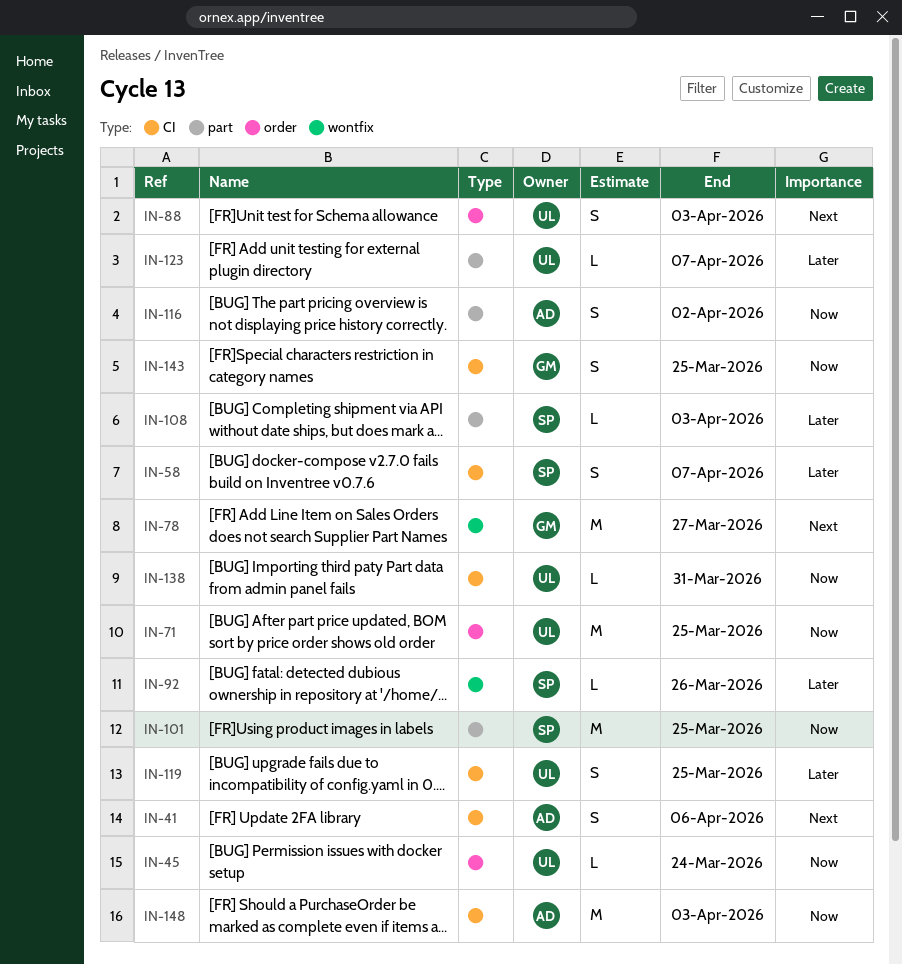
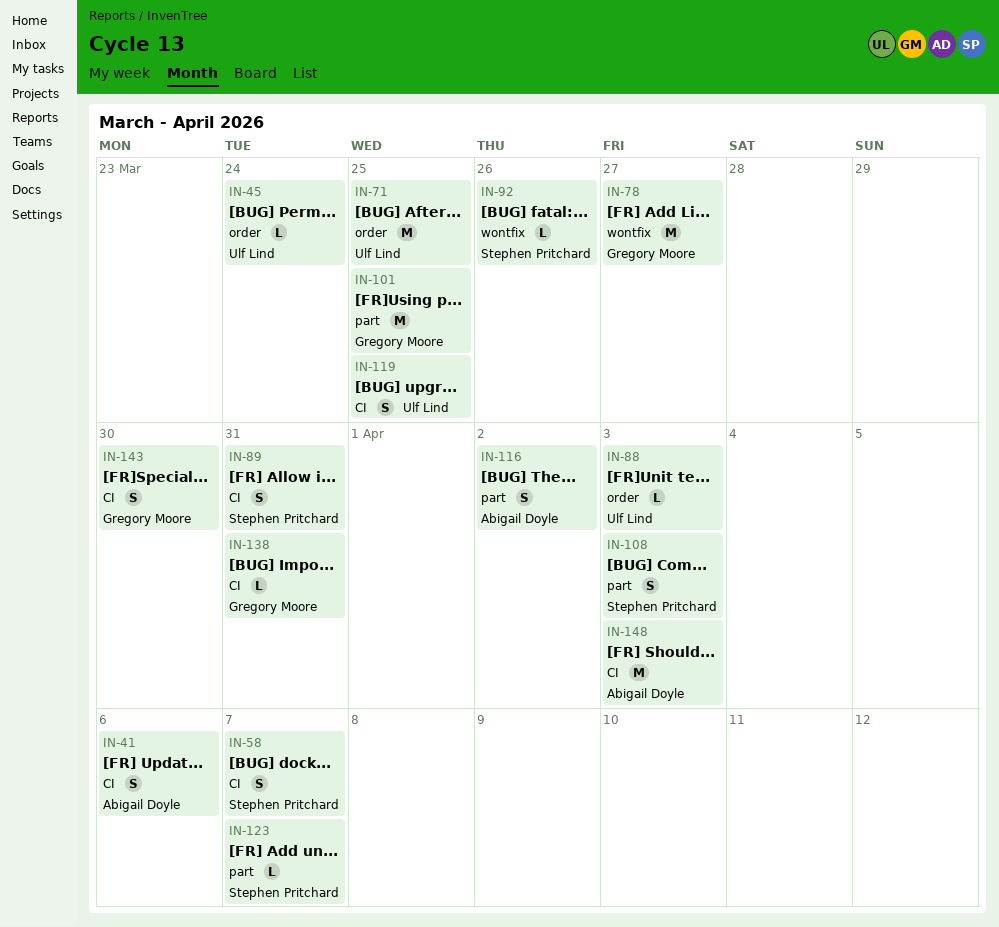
IN-88, estimate: S -> L
IN-89: none -> present
IN-101, owner: Stephen Pritchard -> Gregory Moore
IN-108, estimate: L -> S
IN-123, owner: Ulf Lind -> Stephen Pritchard
IN-138, owner: Ulf Lind -> Gregory Moore
IN-143, due: Mar 25 -> Mar 30

